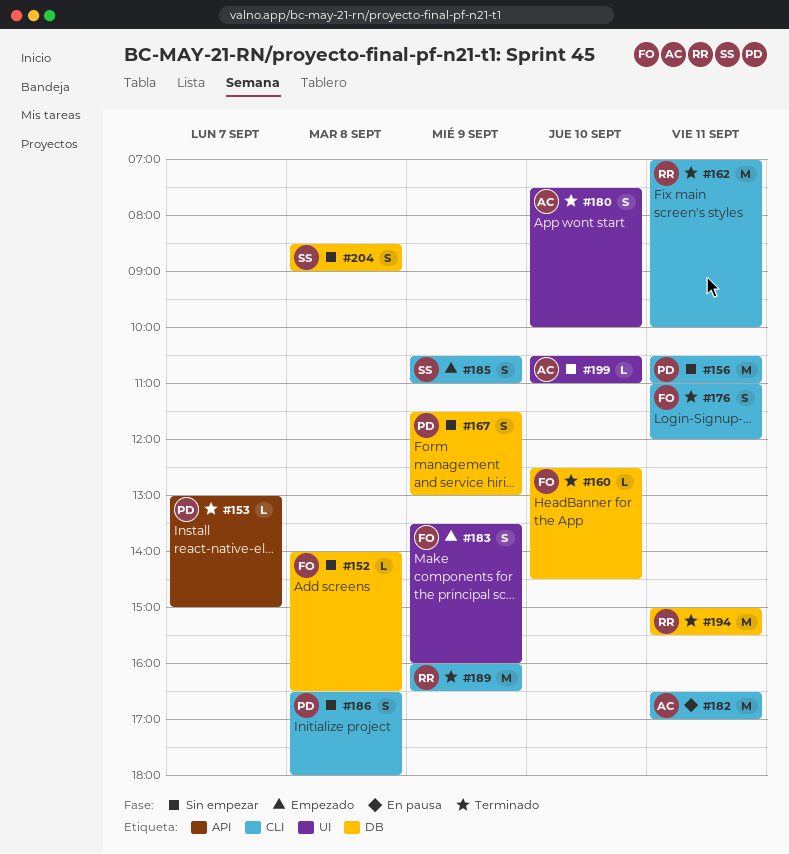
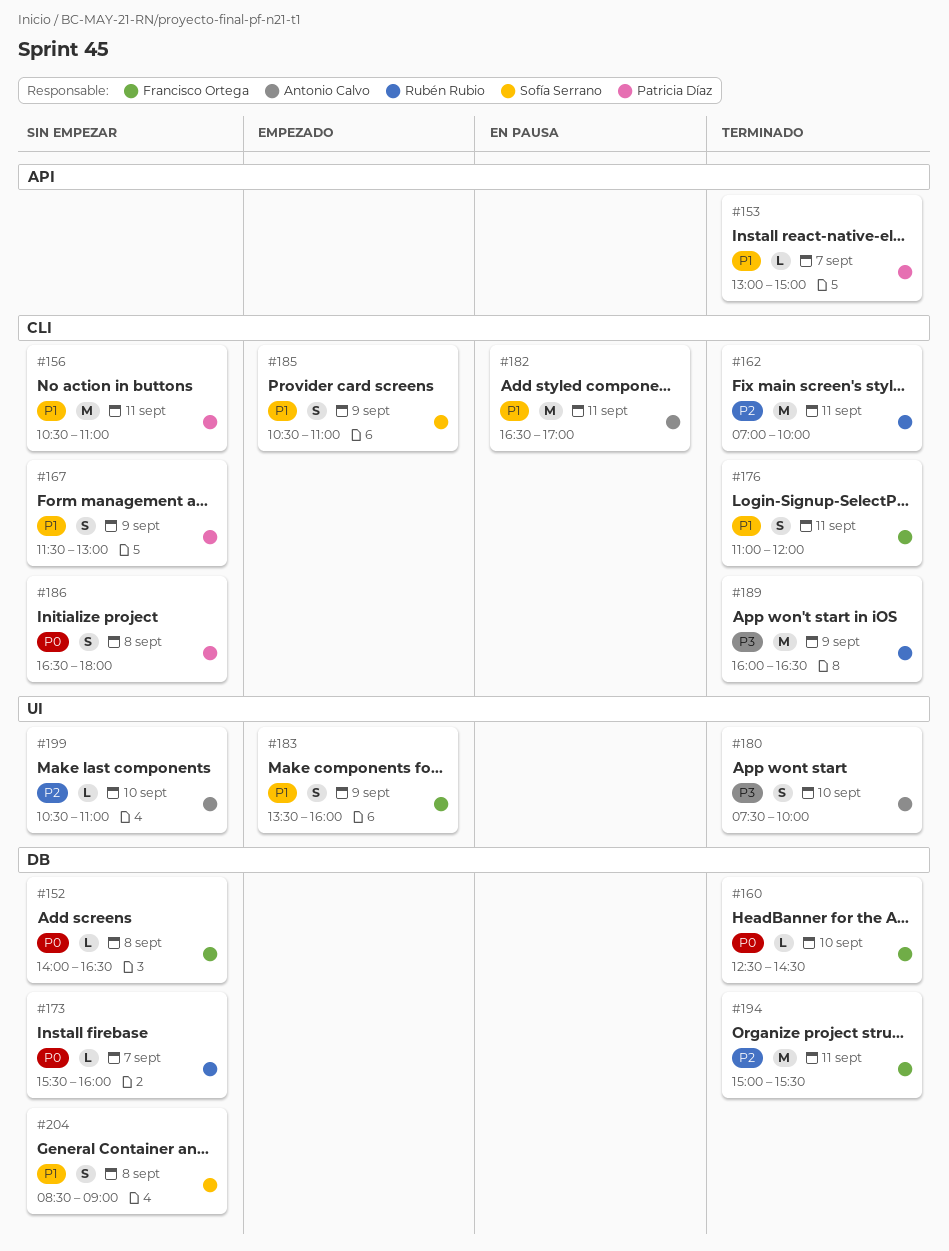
#167, label: DB -> CLI
#173: none -> present
#194, owner: Rubén Rubio -> Francisco Ortega

